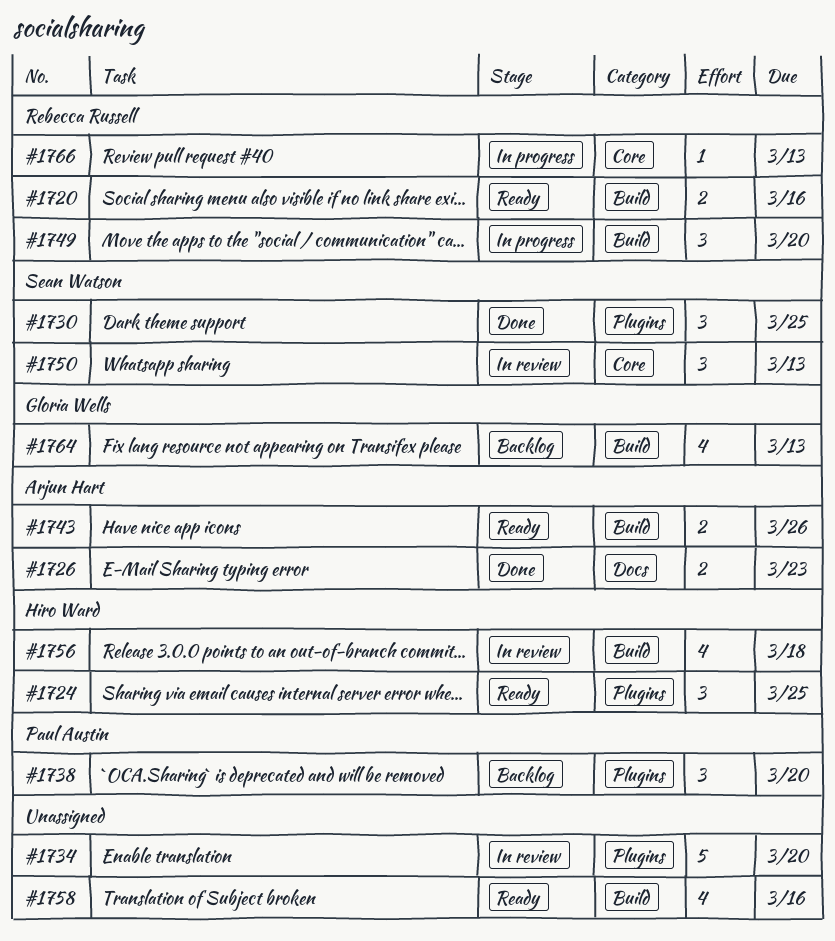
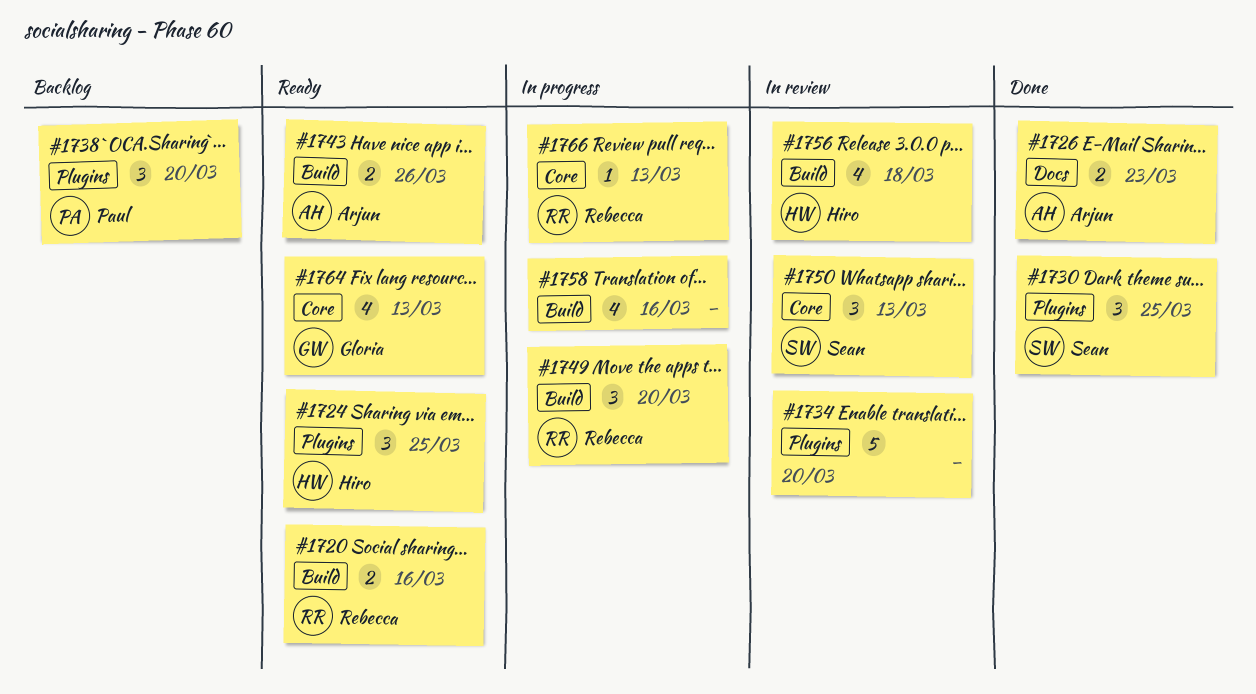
#1758, status: Ready -> In progress
#1764, status: Backlog -> Ready
#1764, label: Build -> Core

